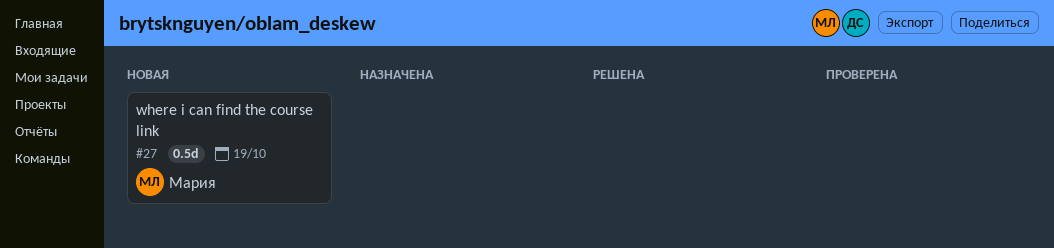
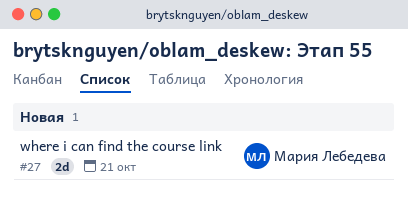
#27, estimate: 0.5d -> 2d
#27, due: Oct 19 -> Oct 21

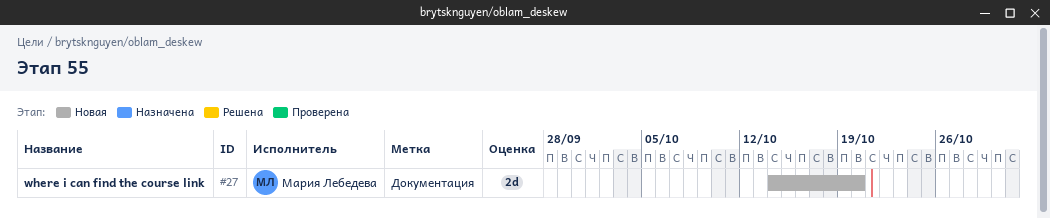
#27, due: Oct 21 -> Oct 20

